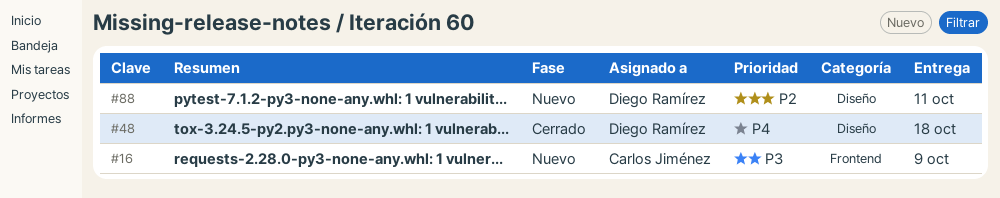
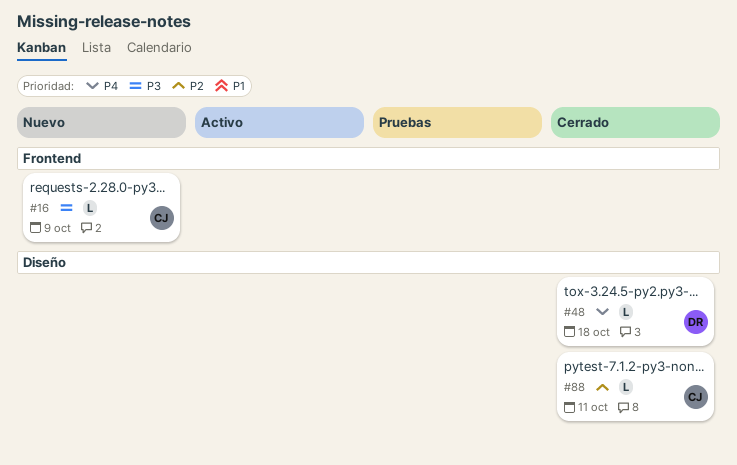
#88, status: Nuevo -> Cerrado
#88, owner: Diego Ramírez -> Carlos Jiménez

